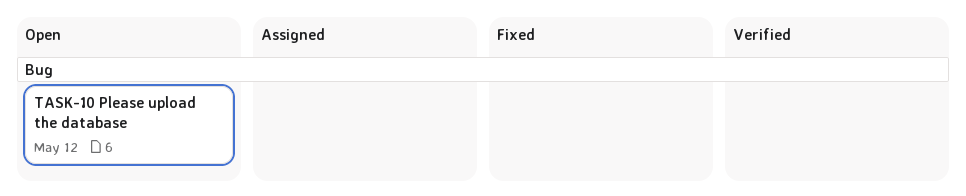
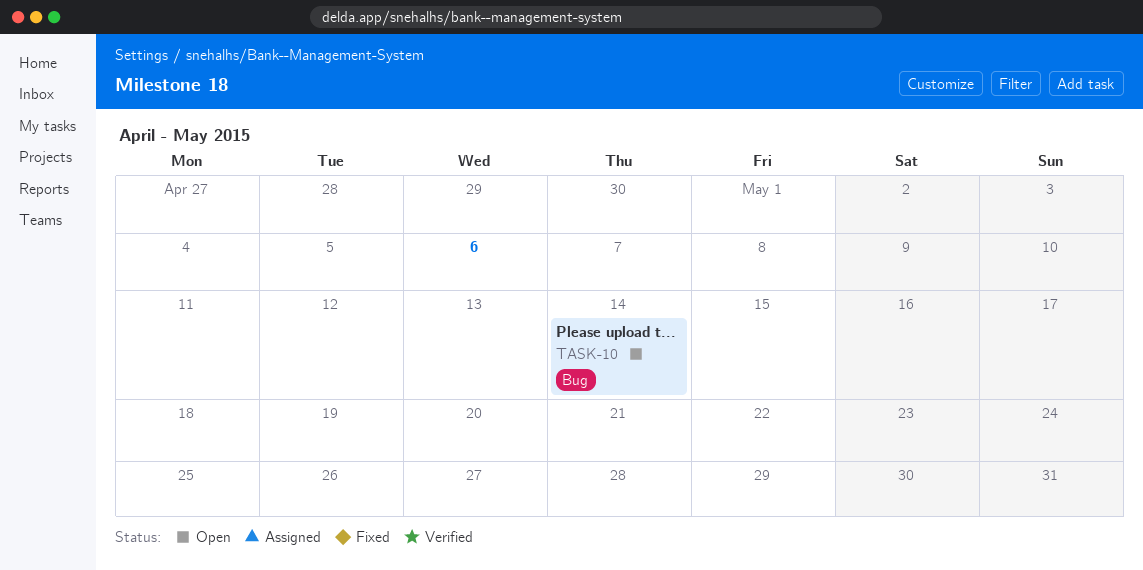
TASK-10, due: May 12 -> May 14

